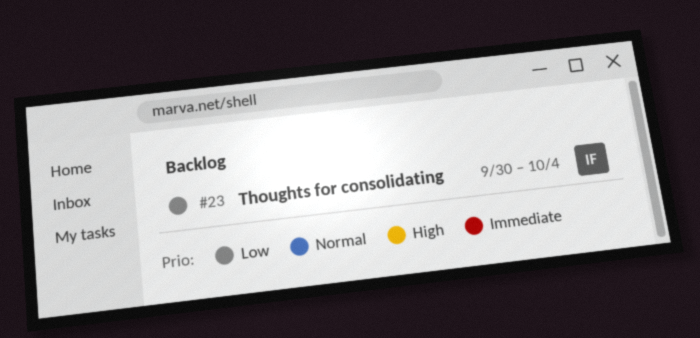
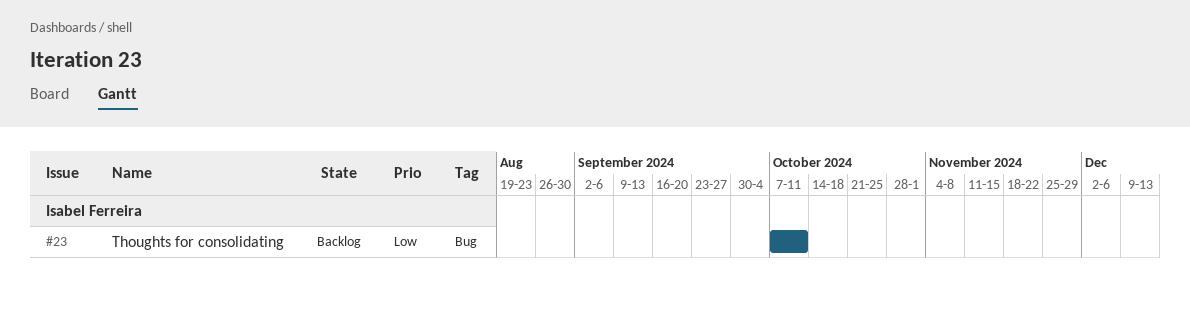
#23, start: Sep 30 -> Oct 7
#23, due: Oct 4 -> Oct 11

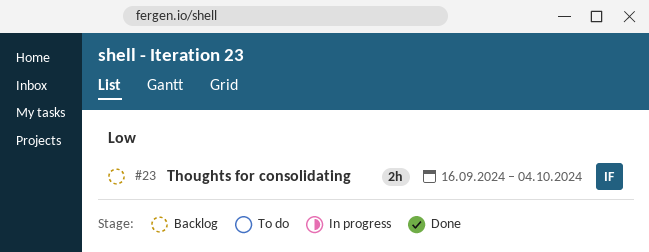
#23, start: Oct 7 -> Sep 16
#23, due: Oct 11 -> Oct 4

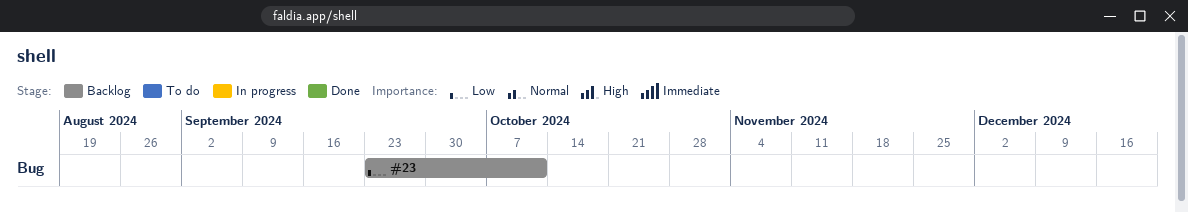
#23, start: Sep 16 -> Sep 23
#23, due: Oct 4 -> Oct 11

